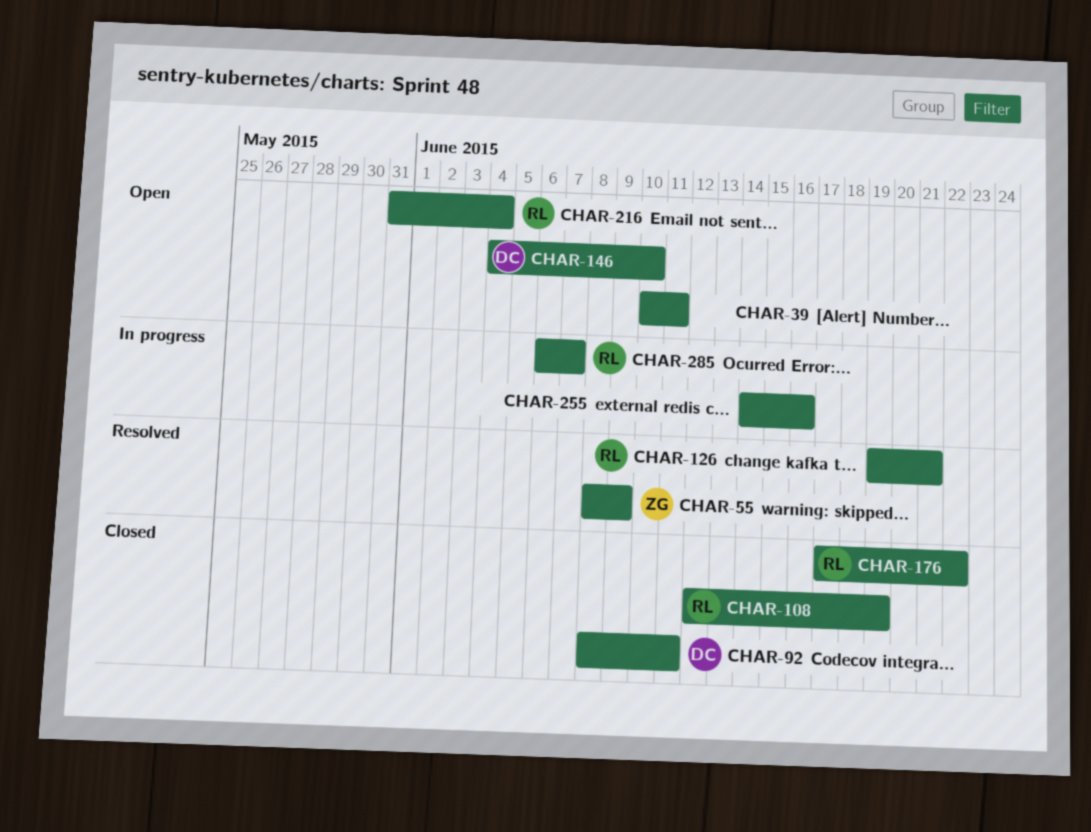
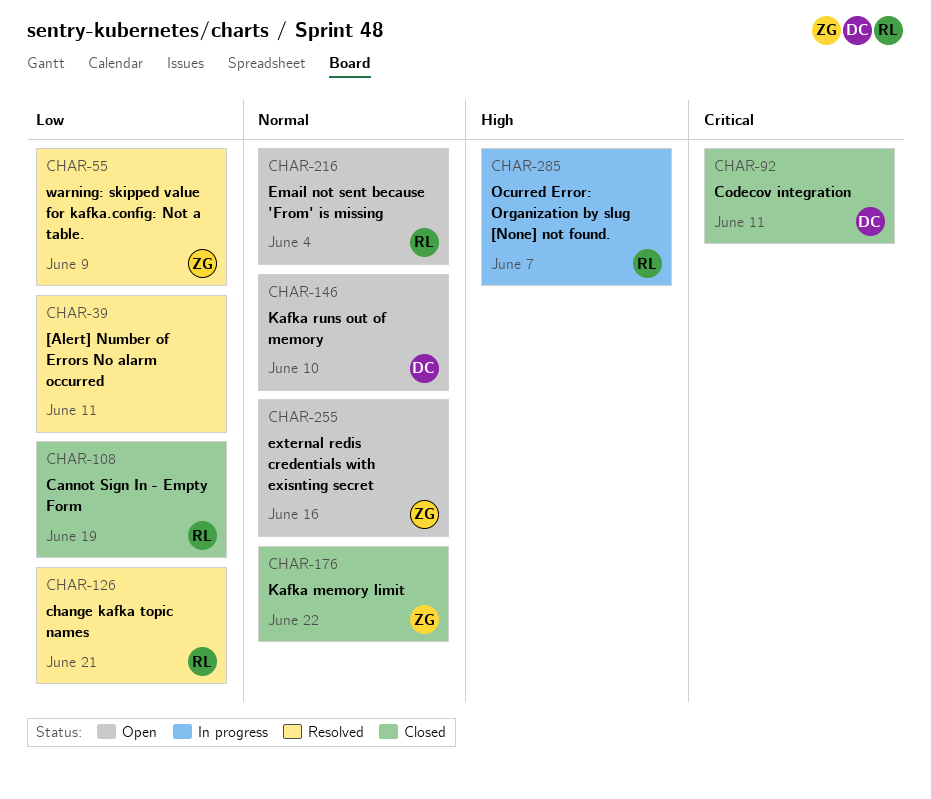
CHAR-39, status: Open -> Resolved
CHAR-176, owner: RL -> ZG
CHAR-255, status: In progress -> Open
CHAR-255, owner: none -> ZG

